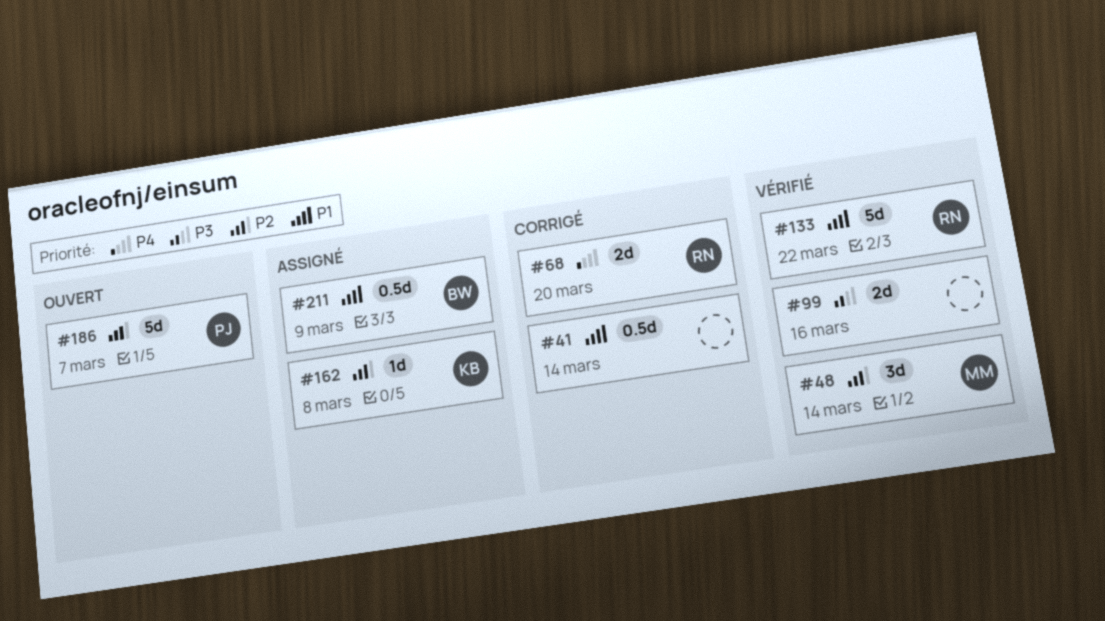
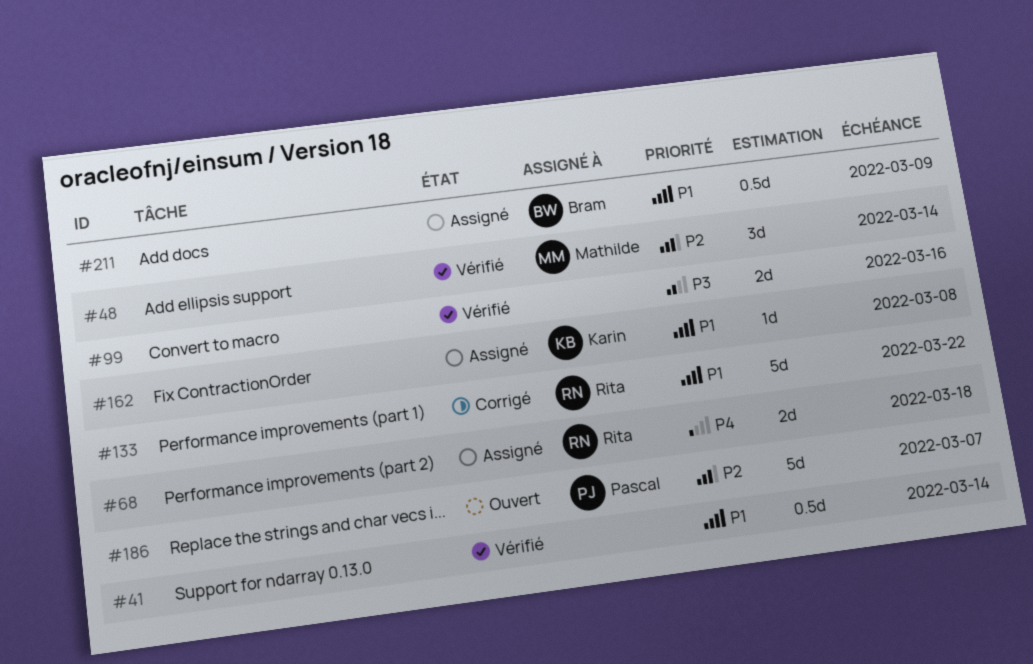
#41, status: Corrigé -> Vérifié
#68, status: Corrigé -> Assigné
#68, due: Mar 20 -> Mar 18
#133, status: Vérifié -> Corrigé
#162, priority: P2 -> P1

